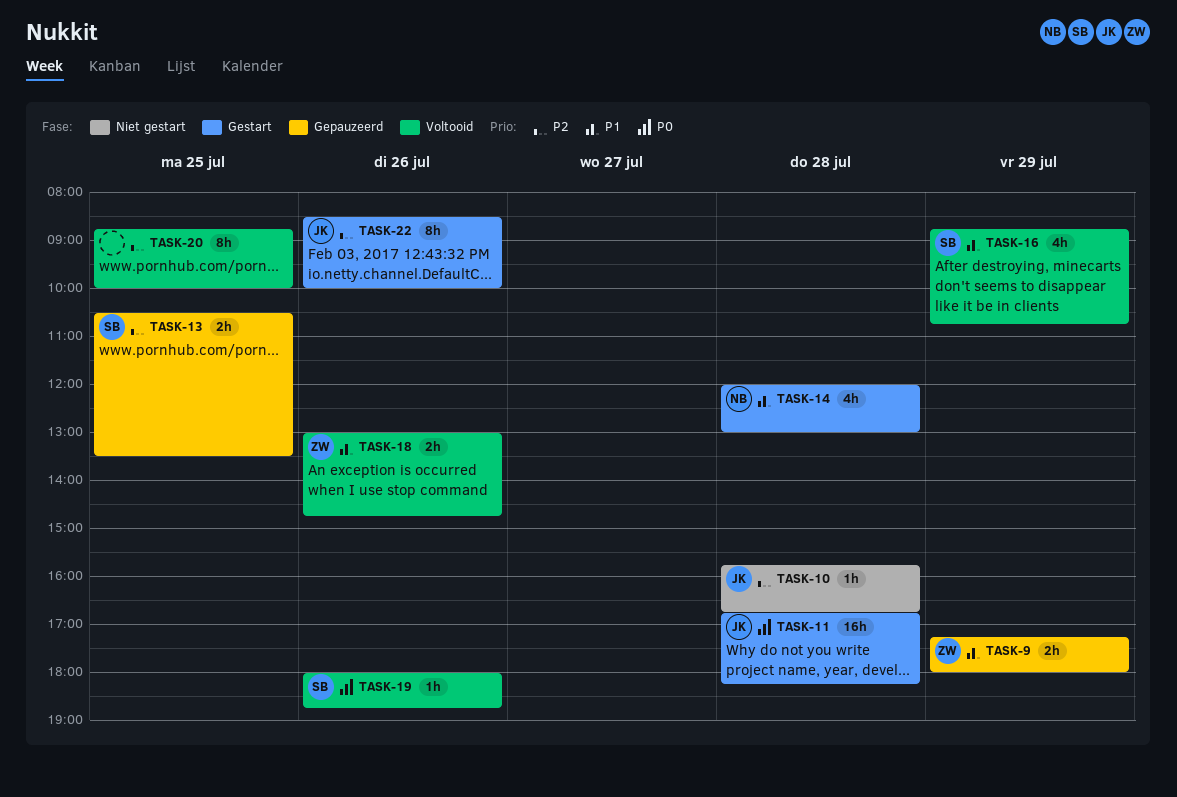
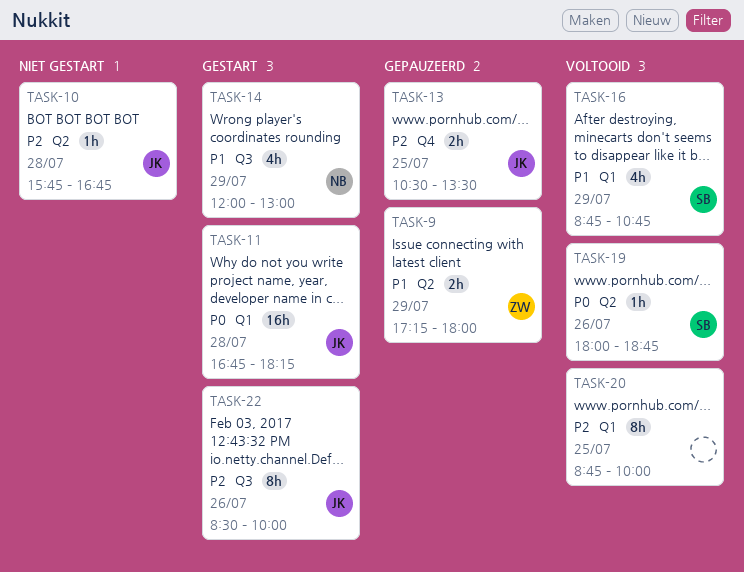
TASK-13, owner: SB -> JK
TASK-14, day: Jul 28 -> Jul 29
TASK-18: present -> none

